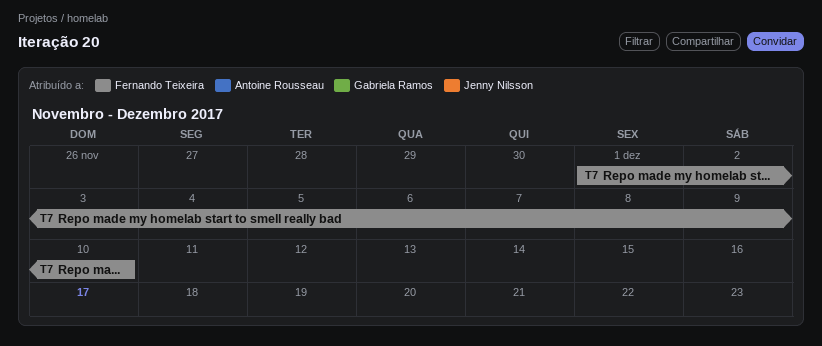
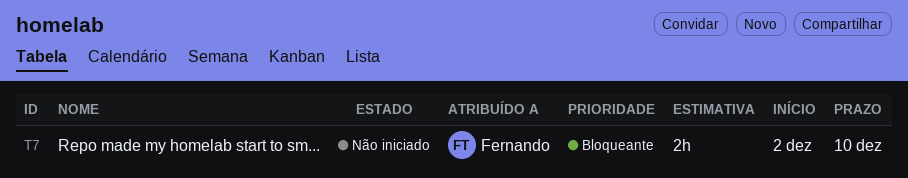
T7, start: Dec 1 -> Dec 2

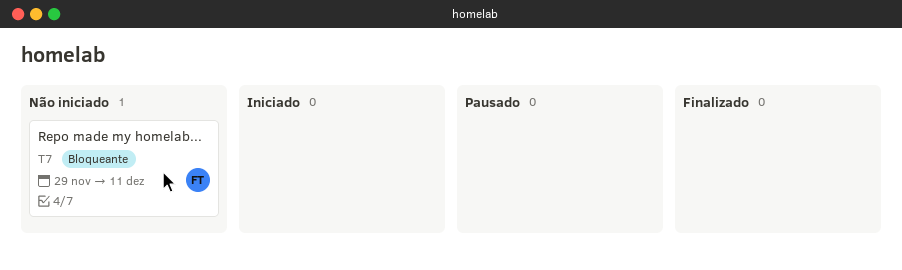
T7, start: Dec 2 -> Nov 29
T7, due: Dec 10 -> Dec 11

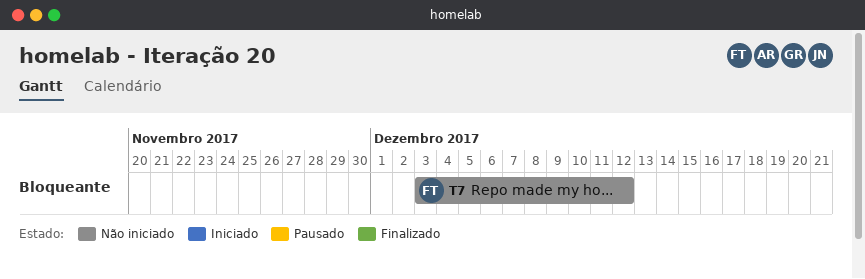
T7, start: Nov 29 -> Dec 3
T7, due: Dec 11 -> Dec 12

